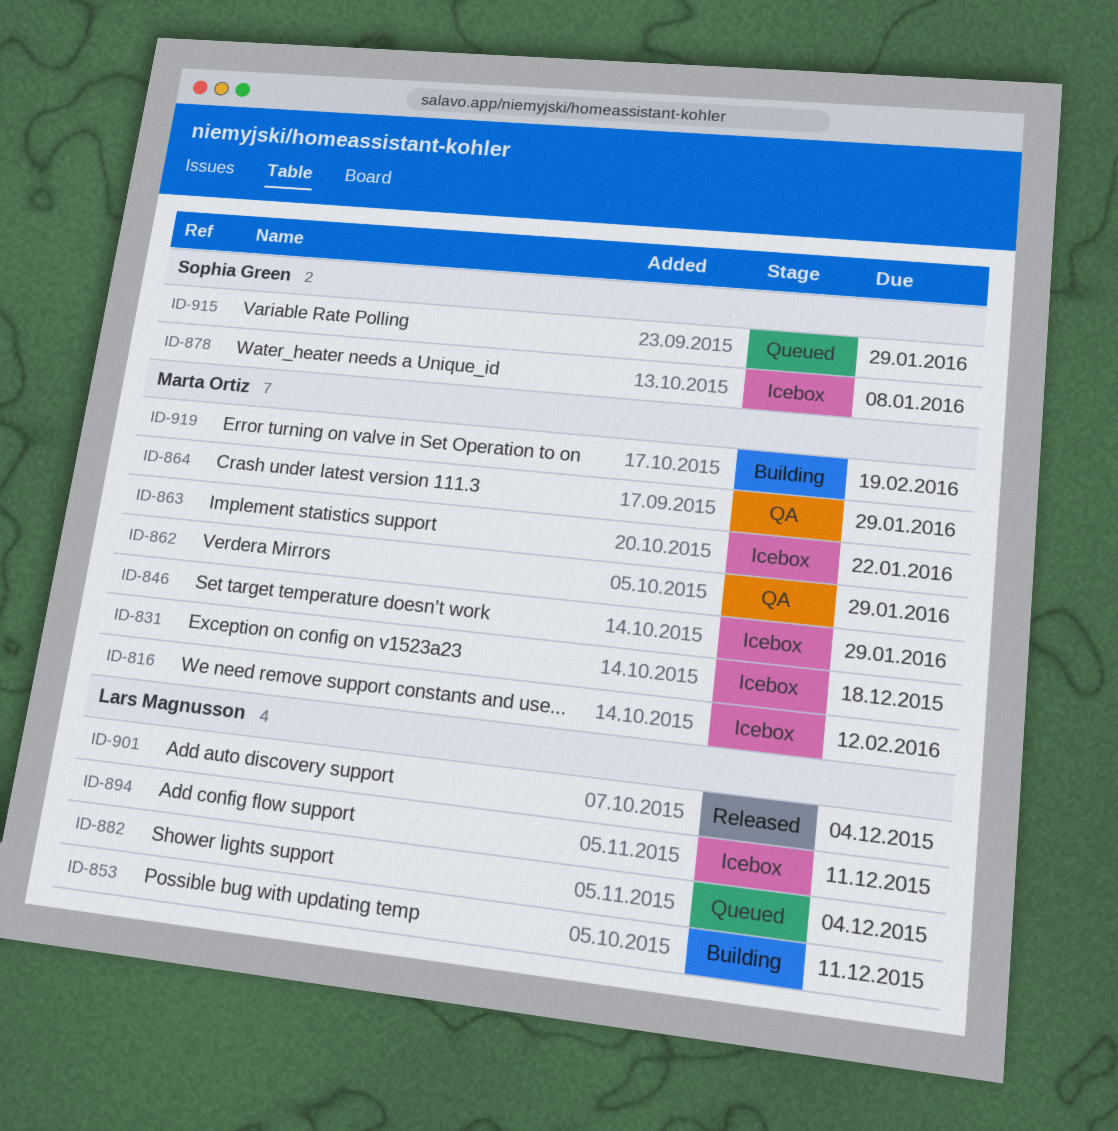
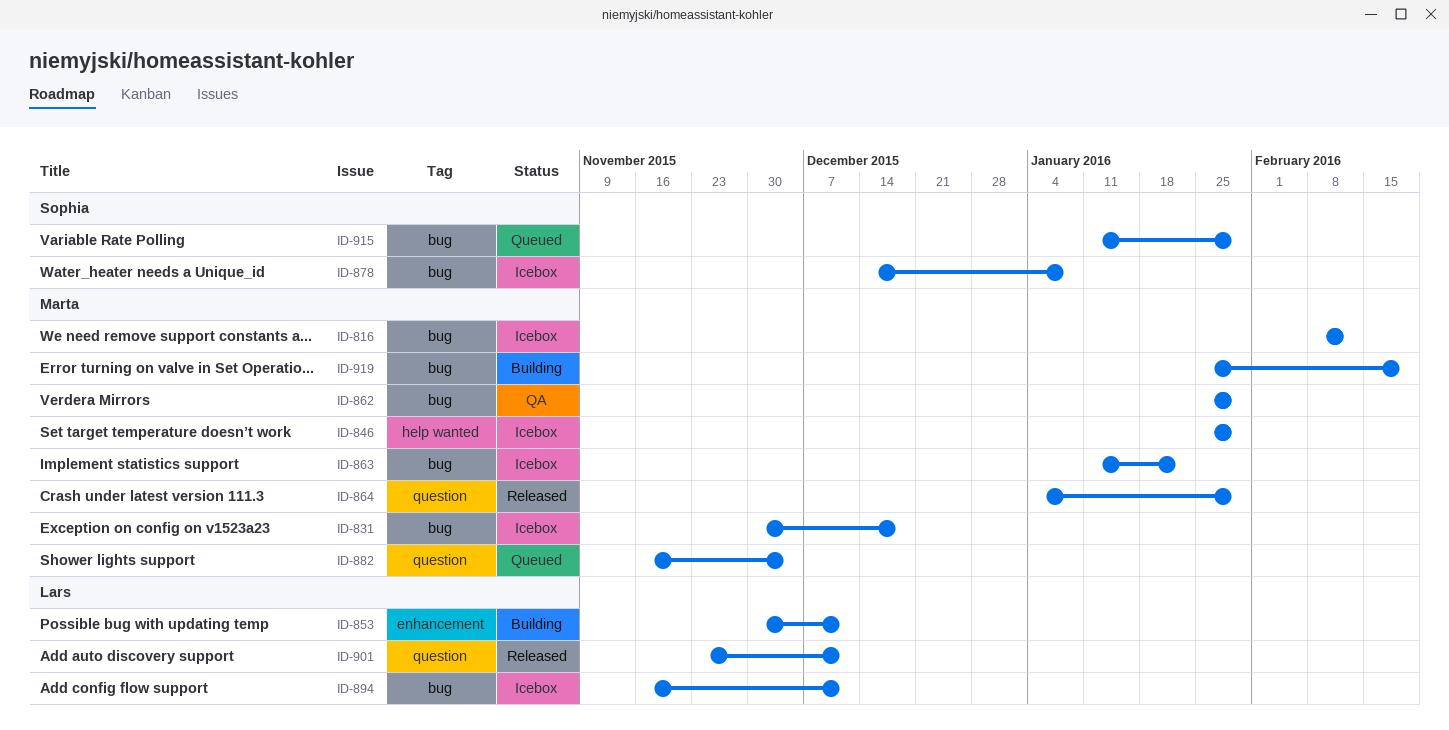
ID-864, status: QA -> Released
ID-882, owner: Lars Magnusson -> Marta Ortiz
ID-901, due: Dec 4 -> Dec 11

